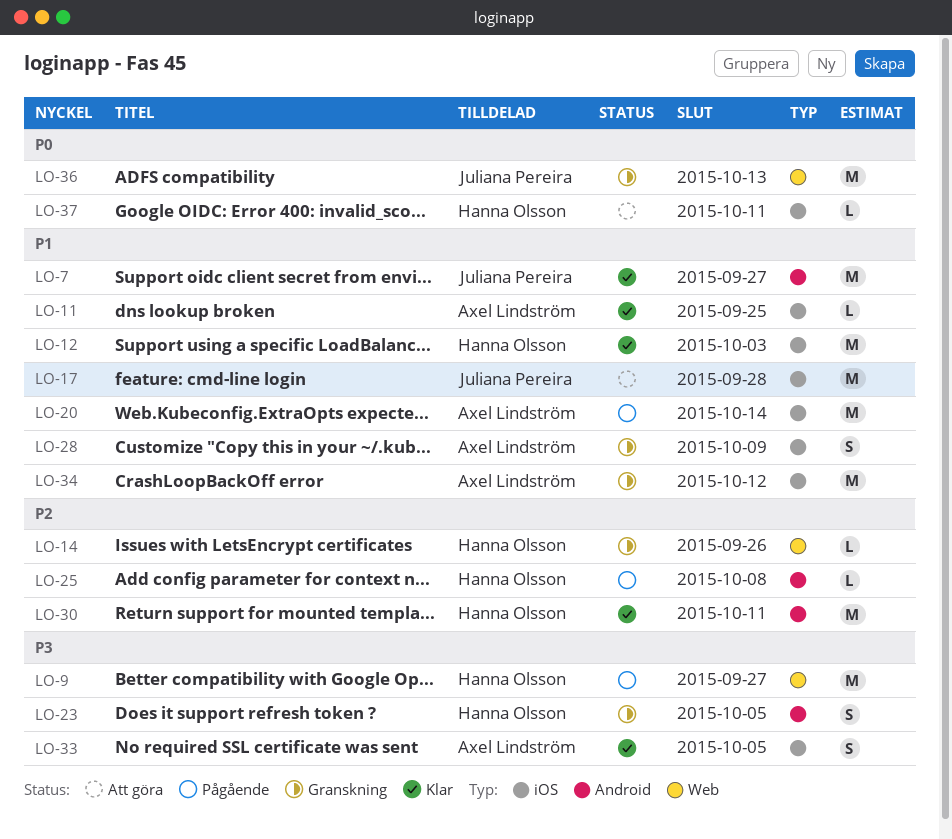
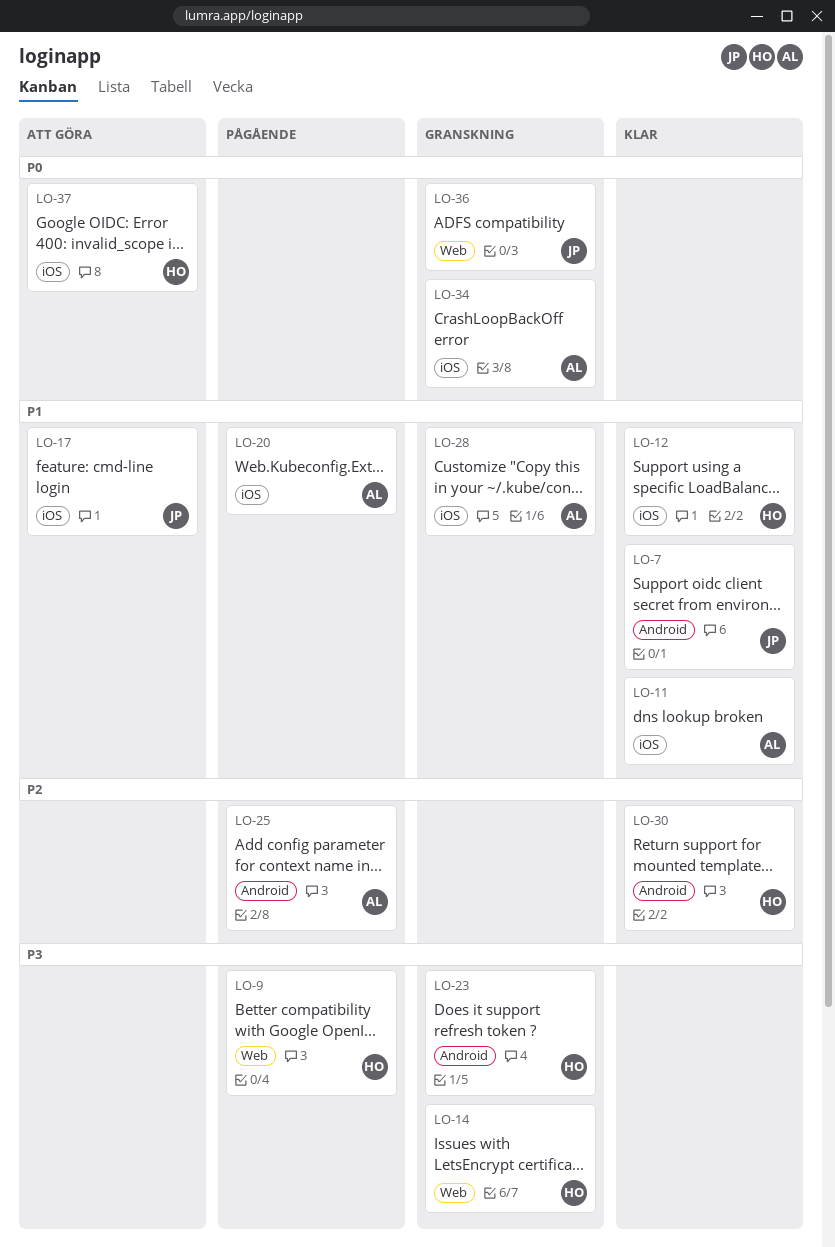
LO-14, priority: P2 -> P3
LO-25, owner: Hanna Olsson -> Axel Lindström
LO-33: present -> none
LO-34, priority: P1 -> P0

